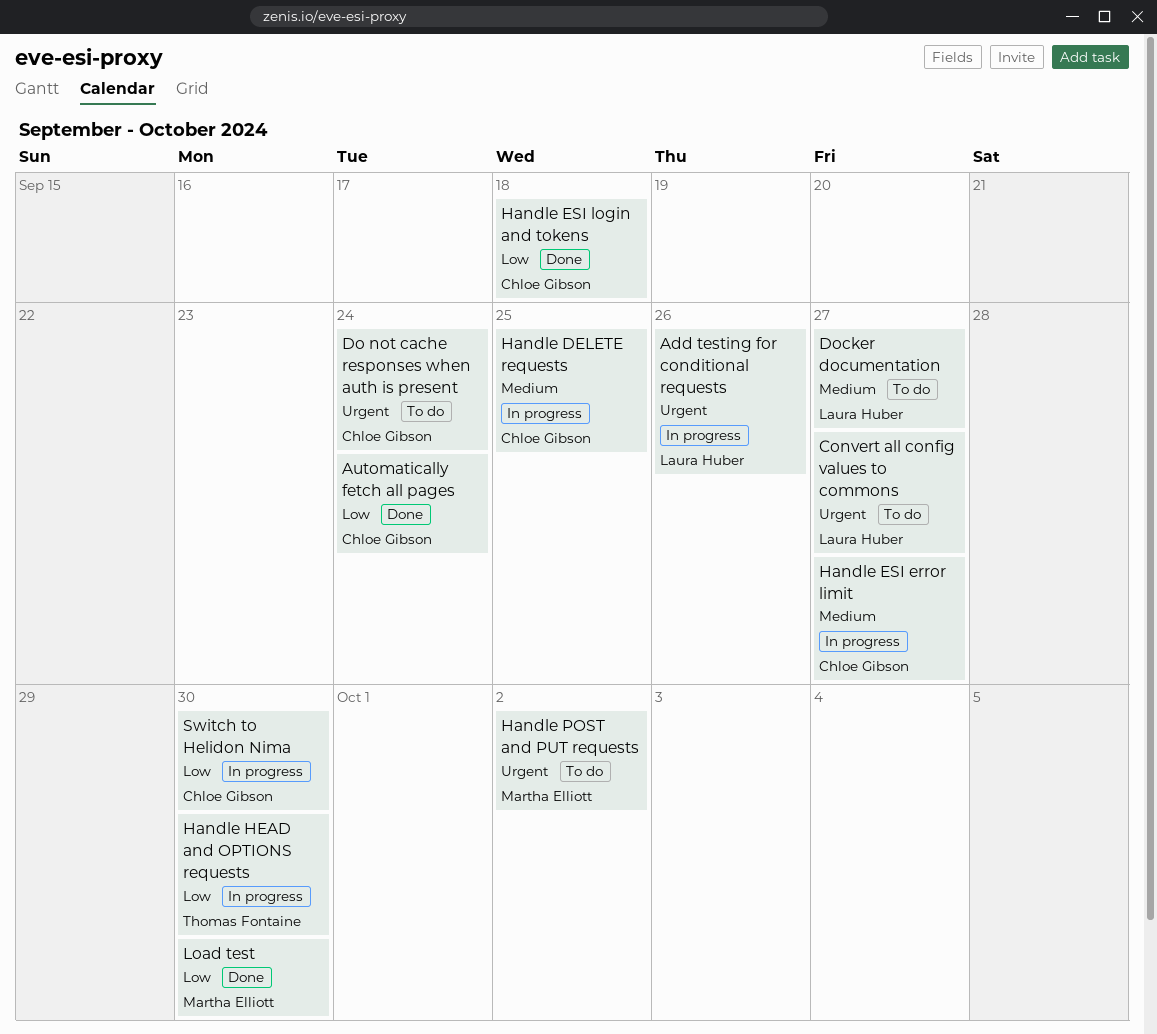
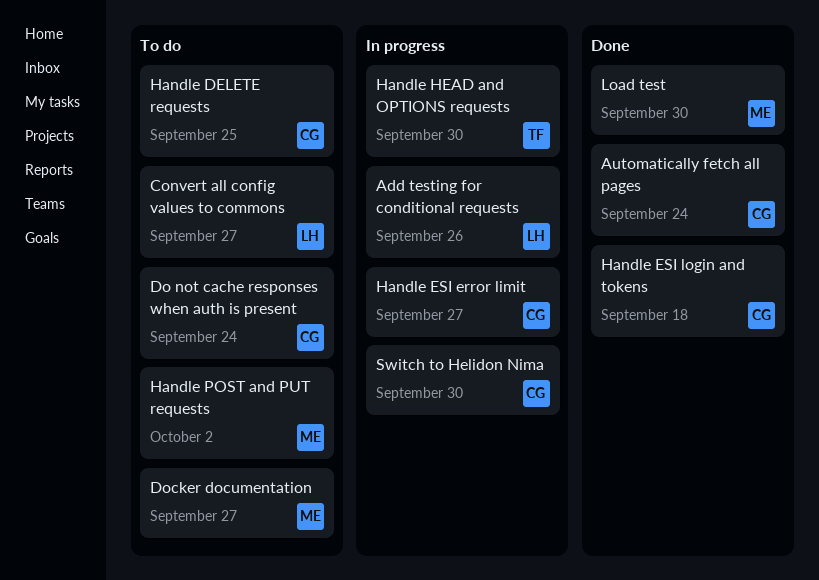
Docker documentation, owner: Laura Huber -> Martha Elliott
Handle DELETE requests, status: In progress -> To do

